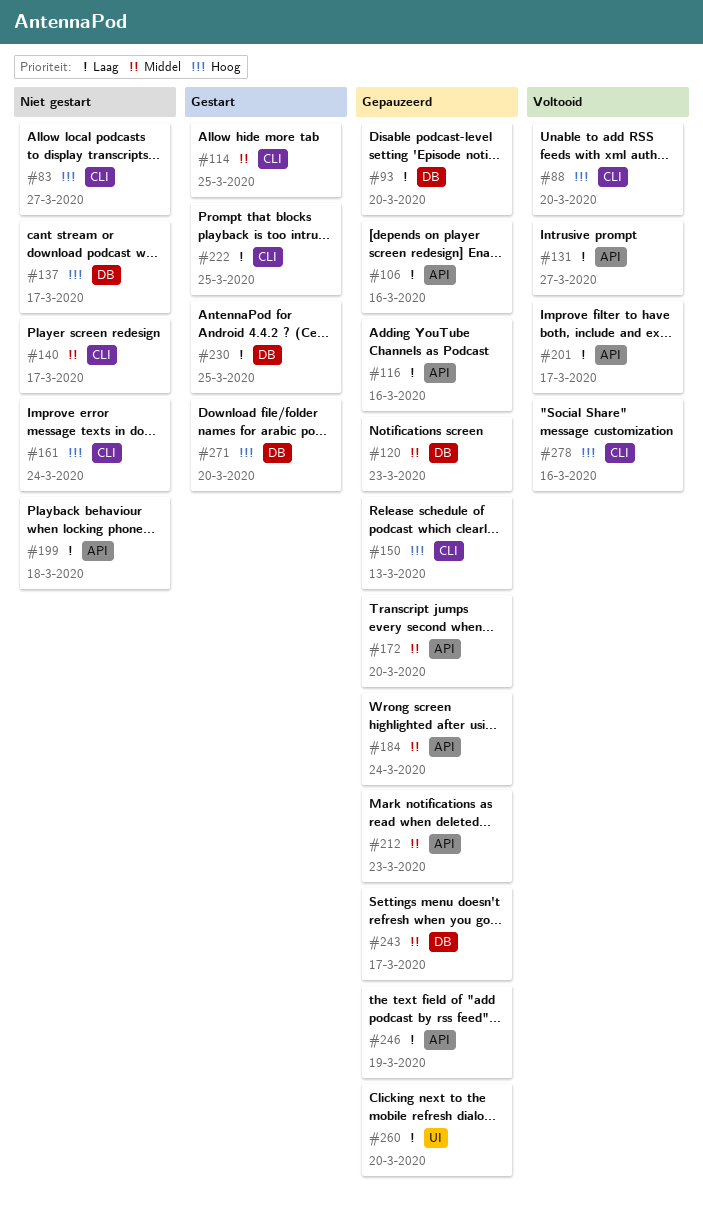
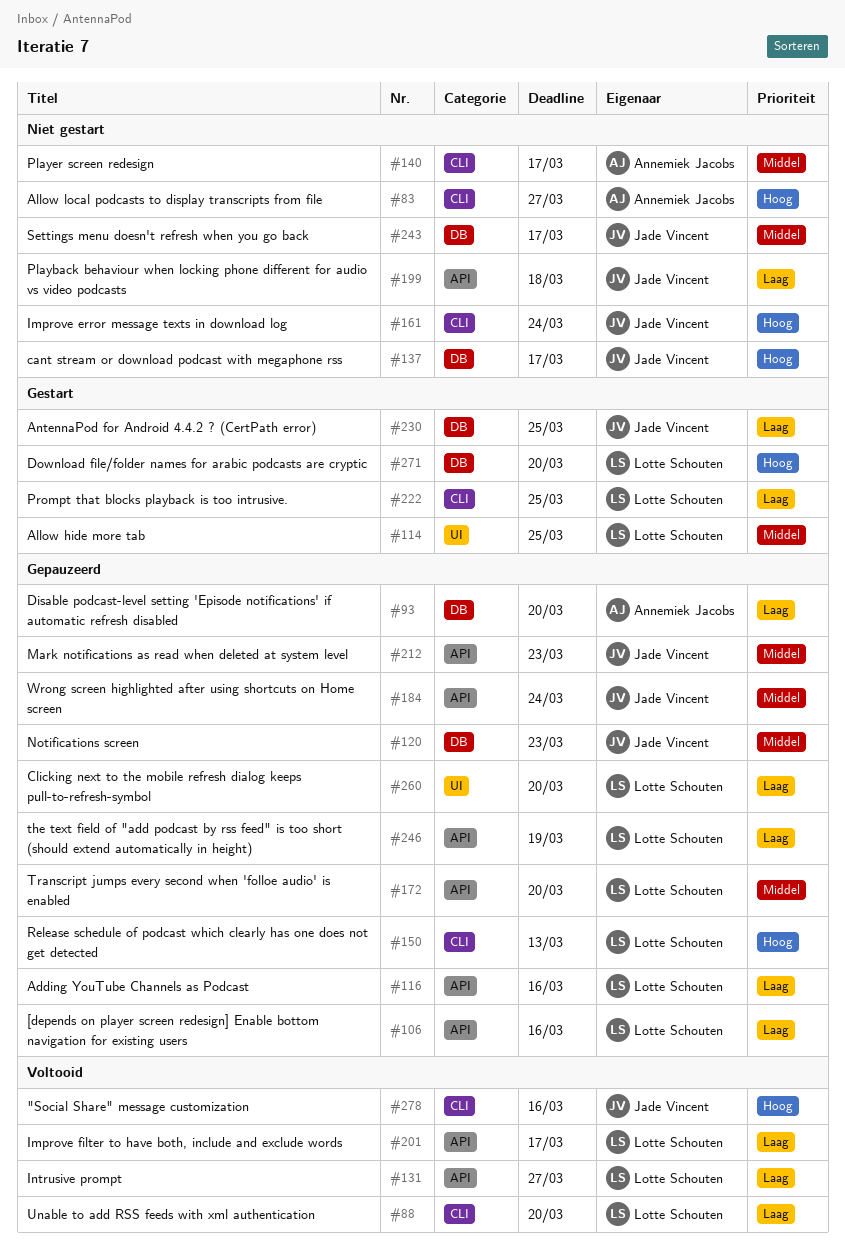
#88, priority: Hoog -> Laag
#114, label: CLI -> UI
#243, status: Gepauzeerd -> Niet gestart

